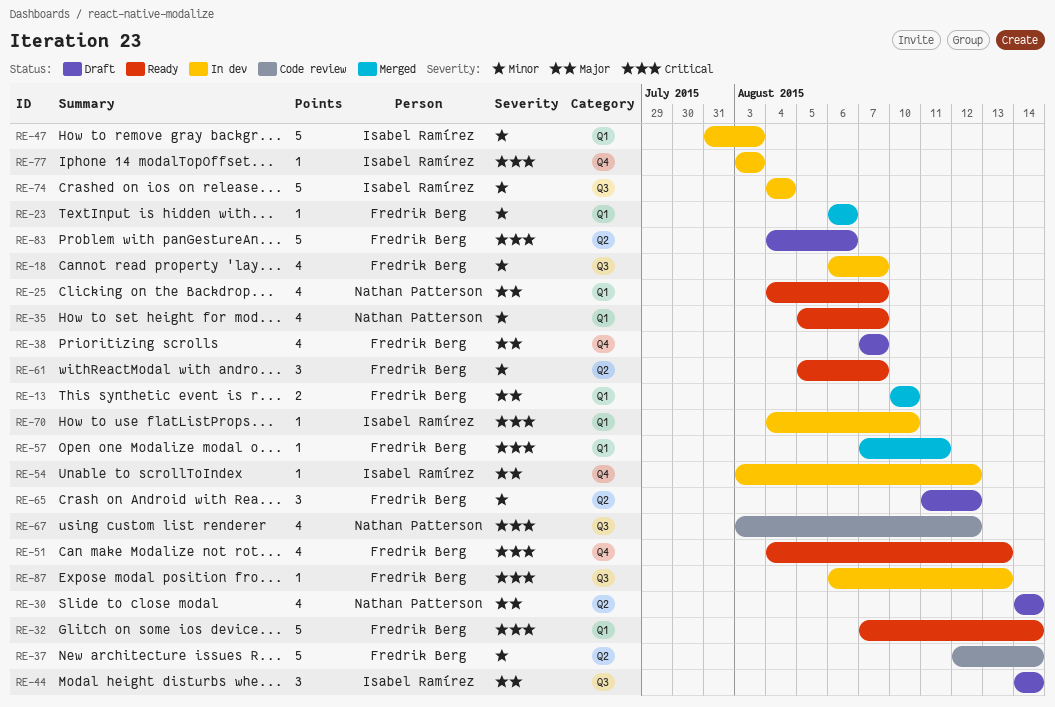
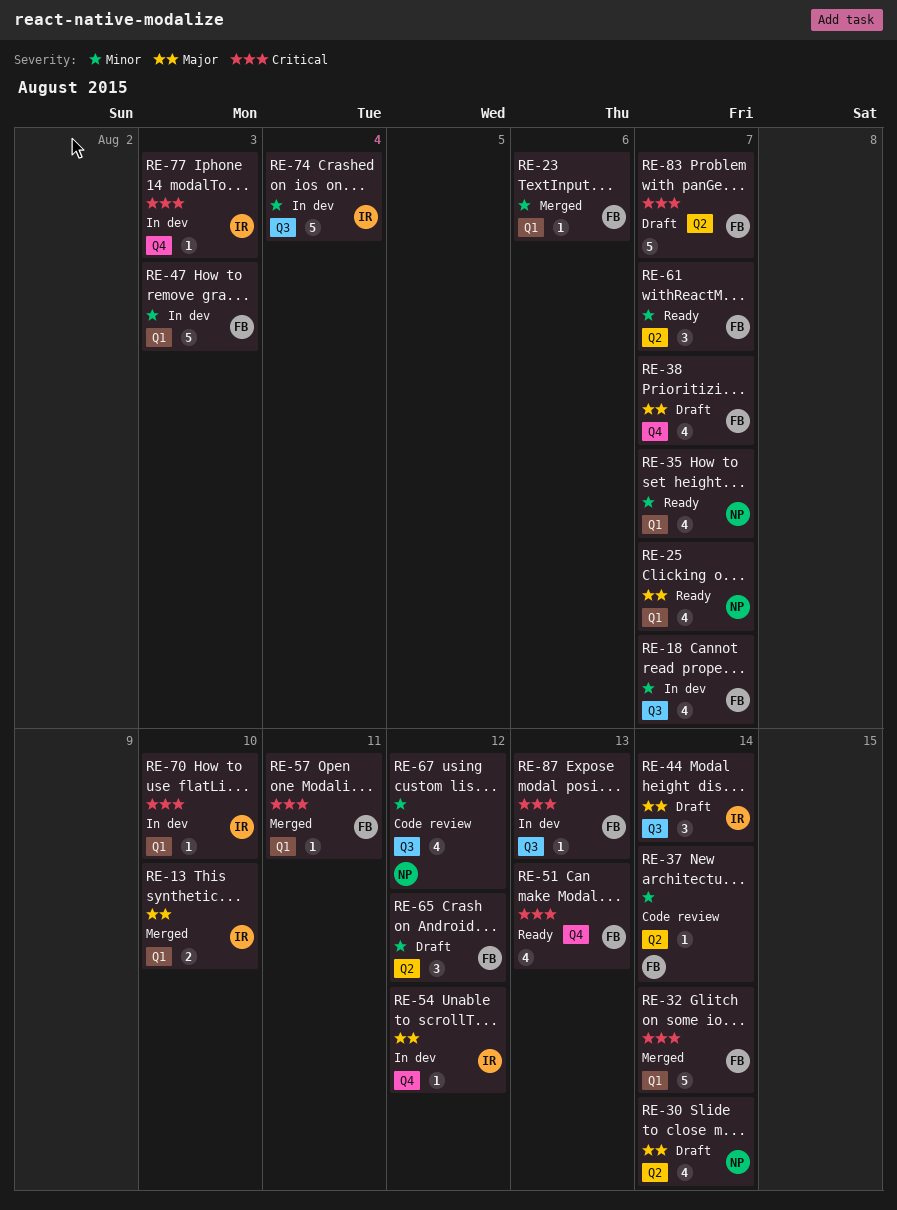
RE-13, owner: Fredrik Berg -> Isabel Ramírez
RE-32, status: Ready -> Merged
RE-37, estimate: 5 -> 1
RE-47, owner: Isabel Ramírez -> Fredrik Berg
RE-67, priority: Critical -> Minor
RE-83, due: Aug 6 -> Aug 7

